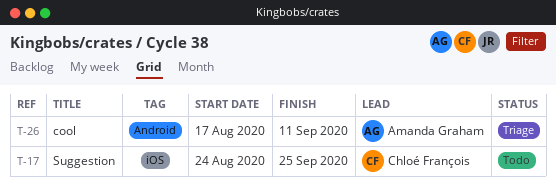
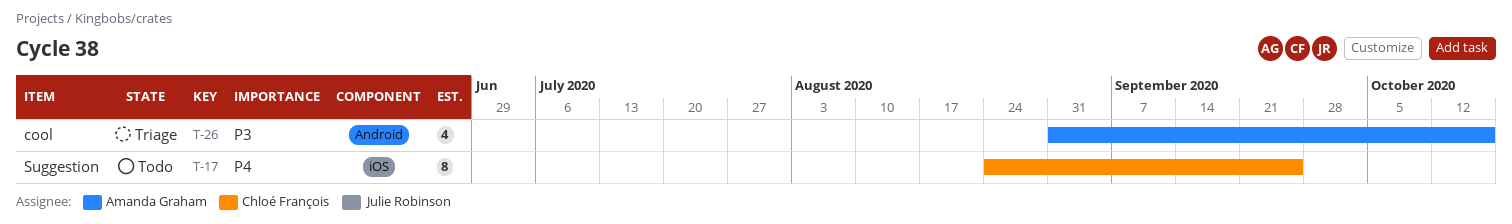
T-26, start: Aug 17 -> Aug 31
T-26, due: Sep 11 -> Oct 16

